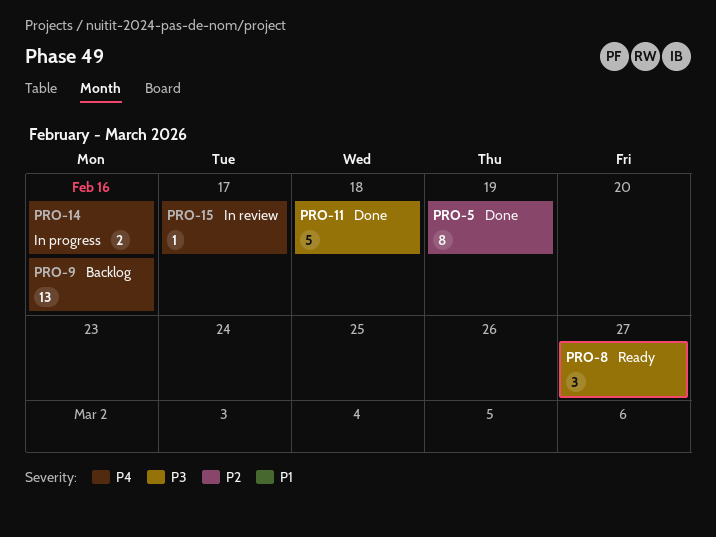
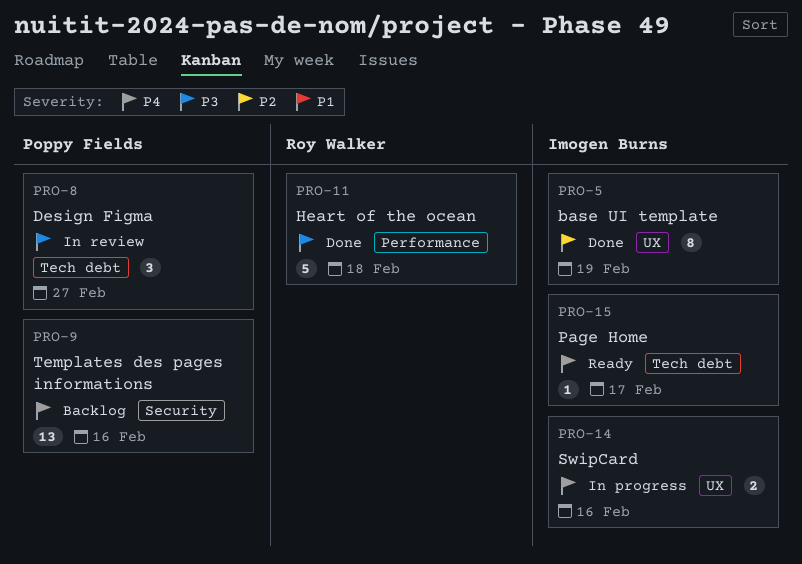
PRO-8, status: Ready -> In review
PRO-15, status: In review -> Ready

